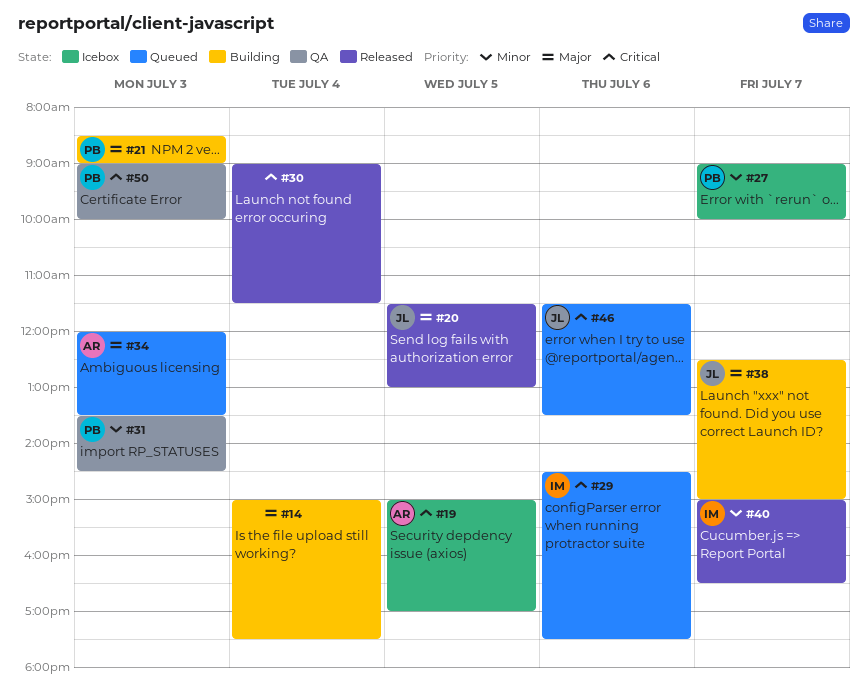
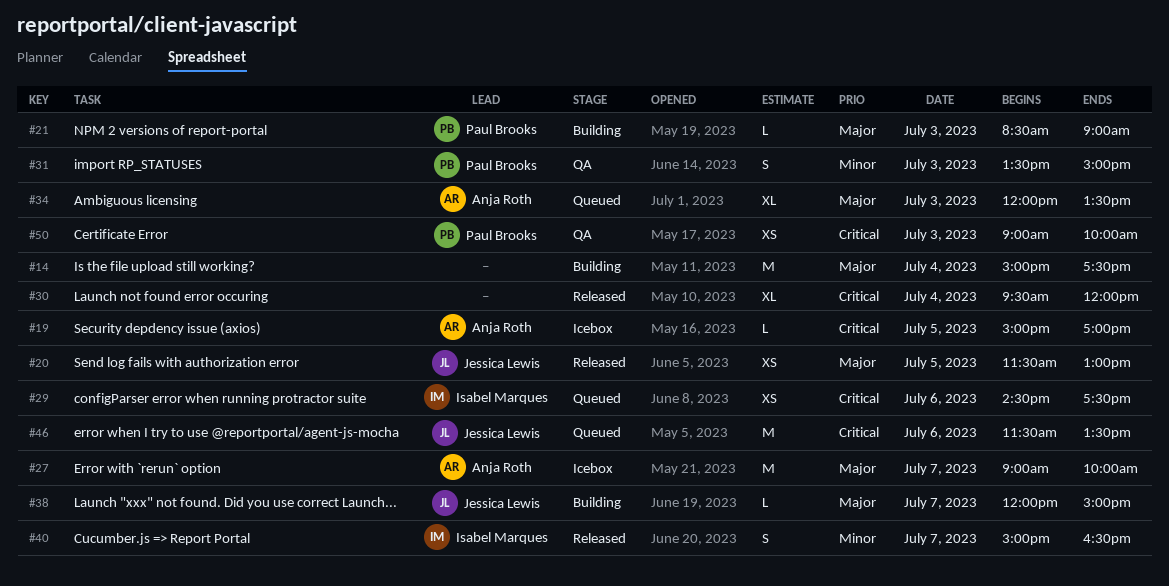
#27, owner: Paul Brooks -> Anja Roth
#27, priority: Minor -> Major
#30, begins: 09:00 -> 09:30
#30, ends: 11:30 -> 12:00
#31, ends: 14:30 -> 15:00
#38, begins: 12:30 -> 12:00

